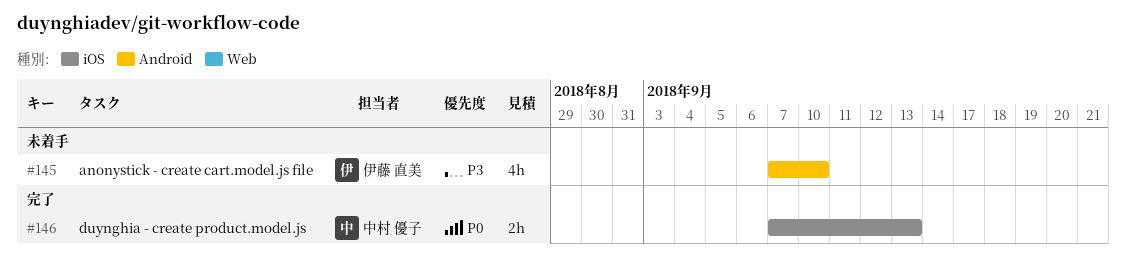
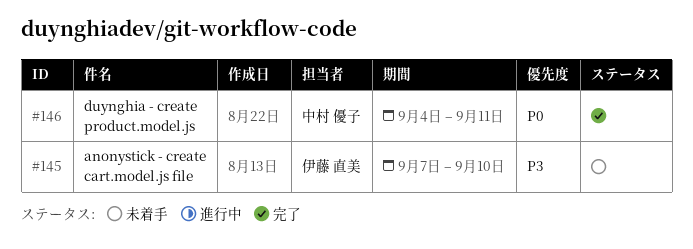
#146, start: Sep 7 -> Sep 4
#146, due: Sep 13 -> Sep 11

